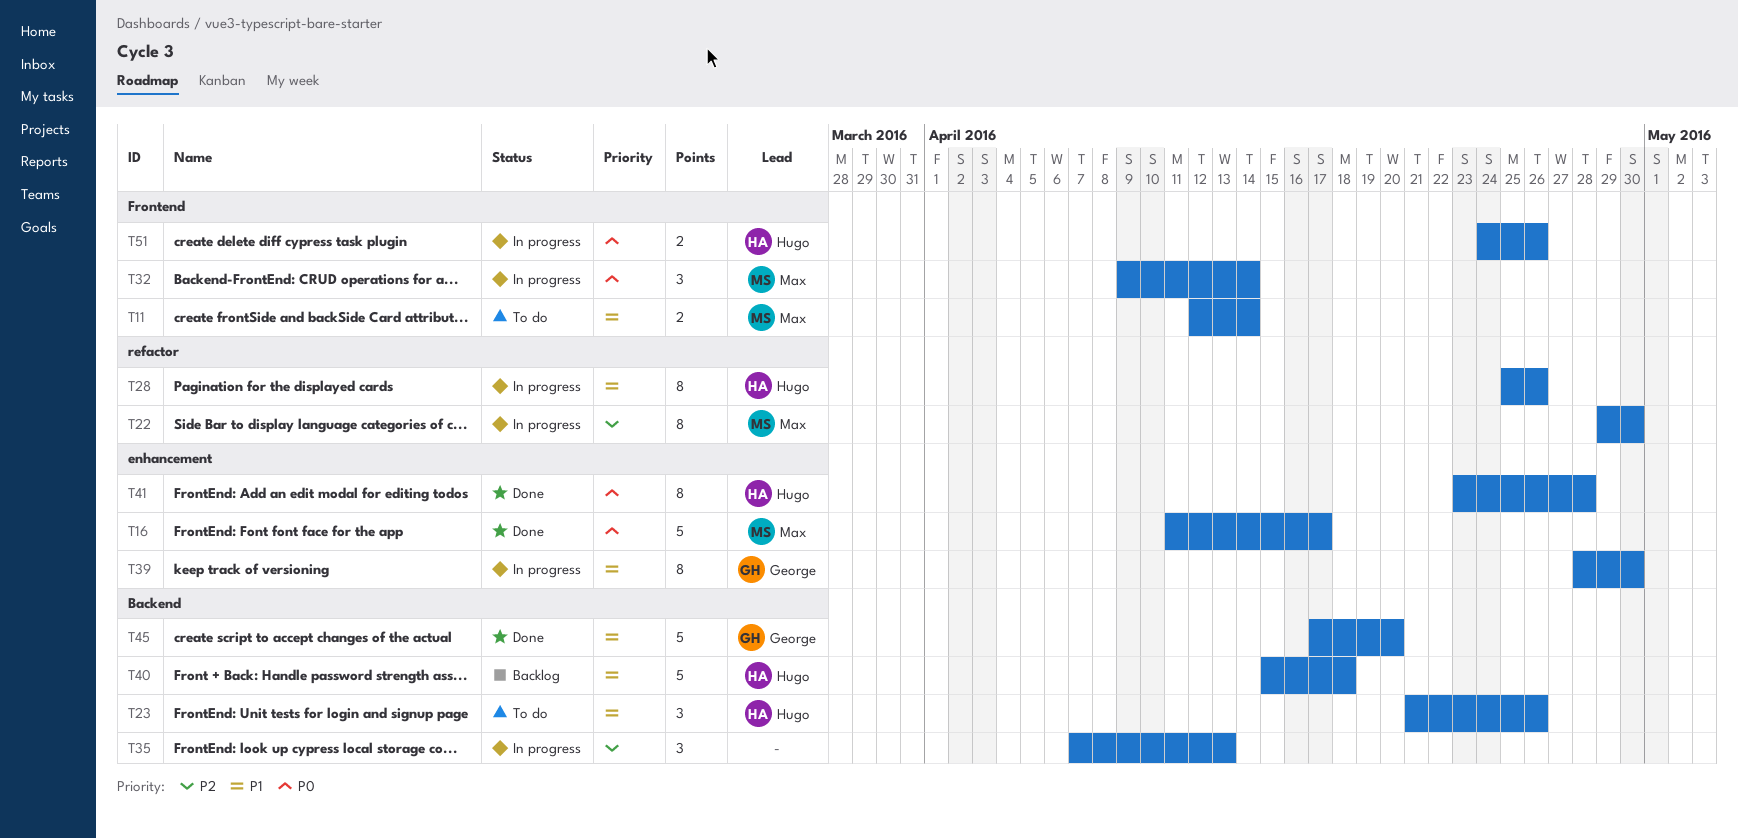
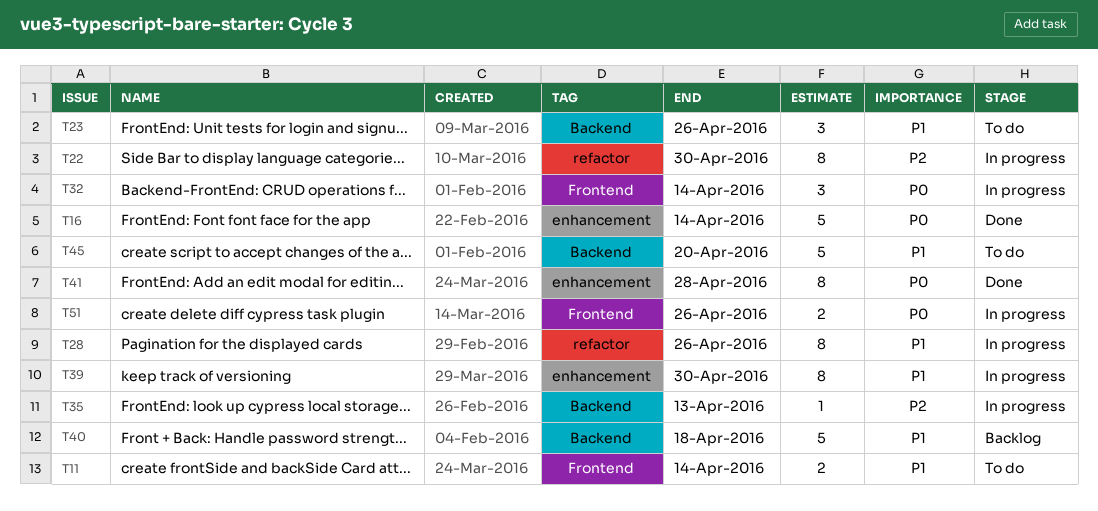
T16, due: Apr 17 -> Apr 14
T35, estimate: 3 -> 1
T45, status: Done -> To do

